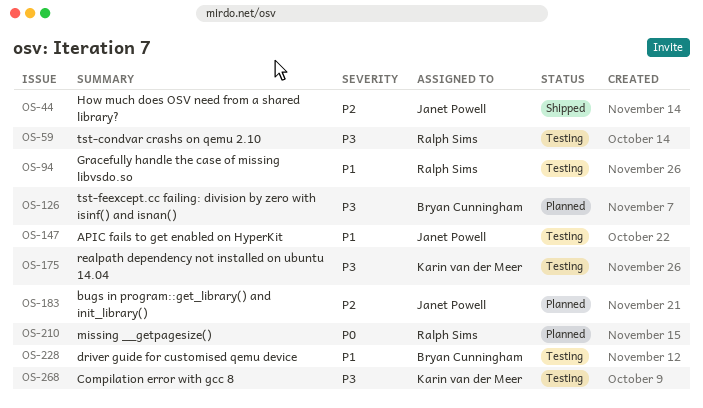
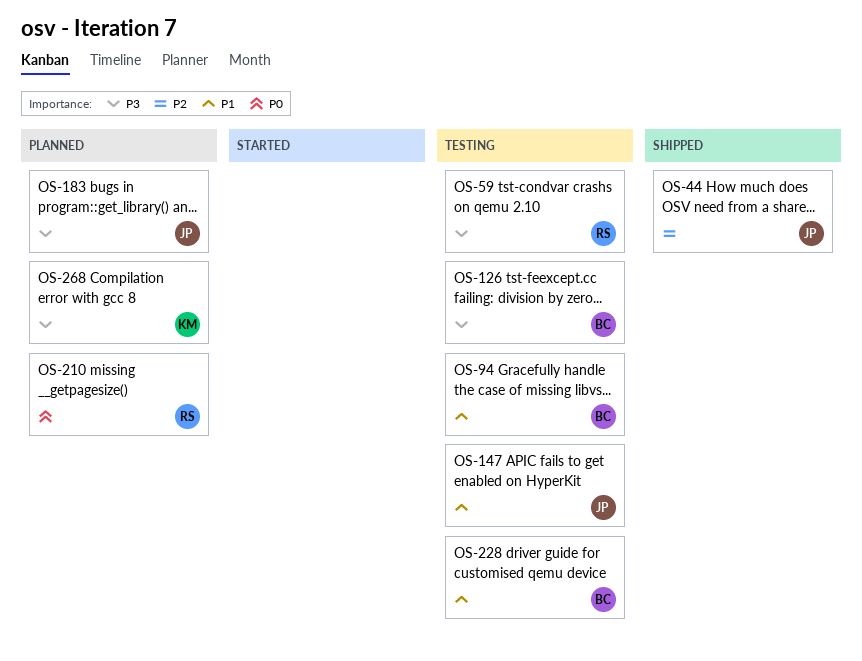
OS-94, owner: Ralph Sims -> Bryan Cunningham
OS-126, status: Planned -> Testing
OS-175: present -> none
OS-183, priority: P2 -> P3
OS-268, status: Testing -> Planned

